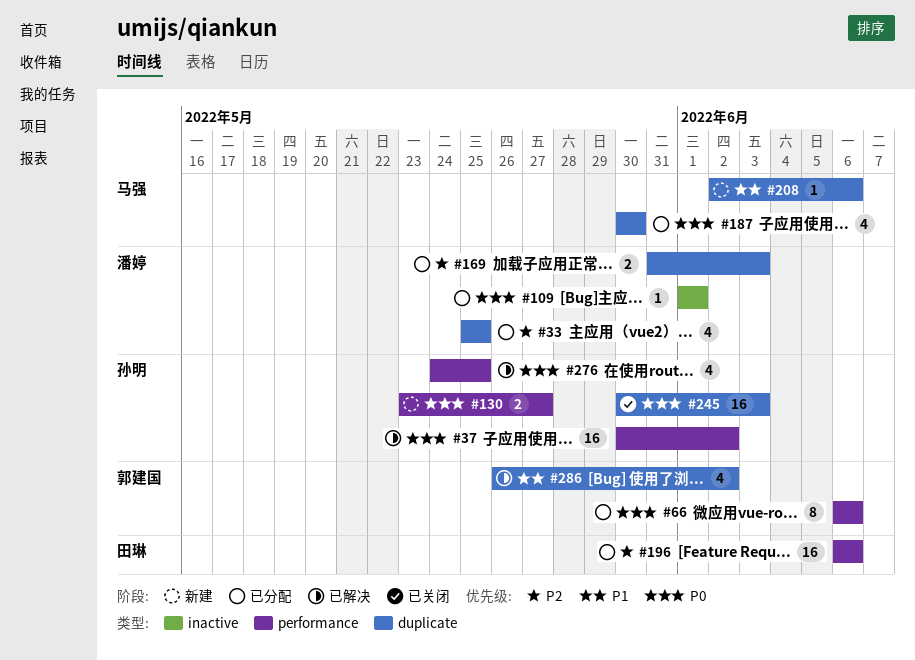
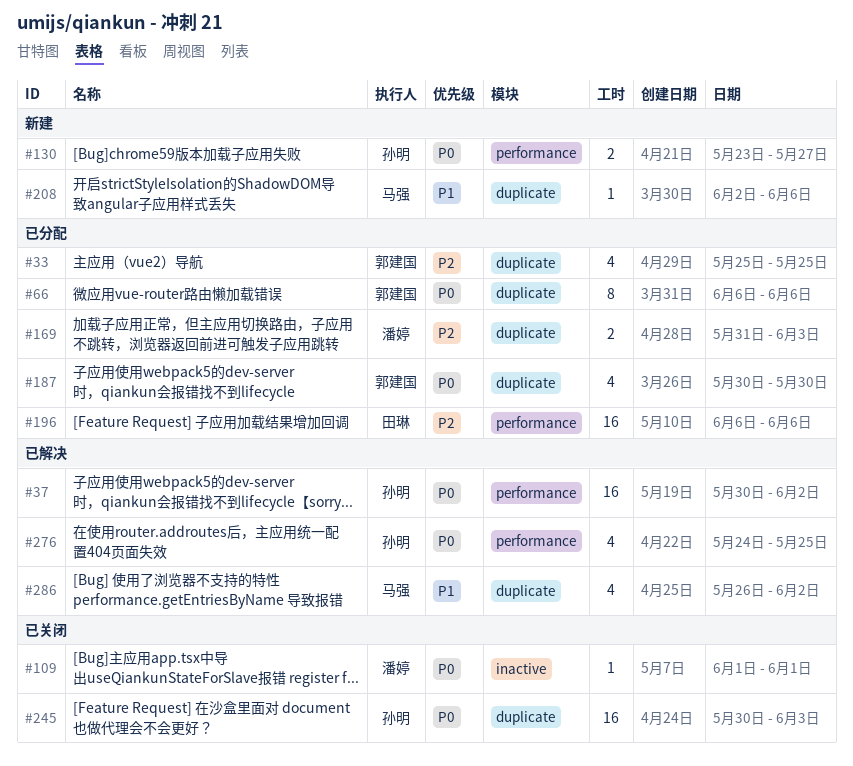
#33, owner: 潘婷 -> 郭建国
#66, label: performance -> duplicate
#109, status: 已分配 -> 已关闭
#187, owner: 马强 -> 郭建国
#286, owner: 郭建国 -> 马强

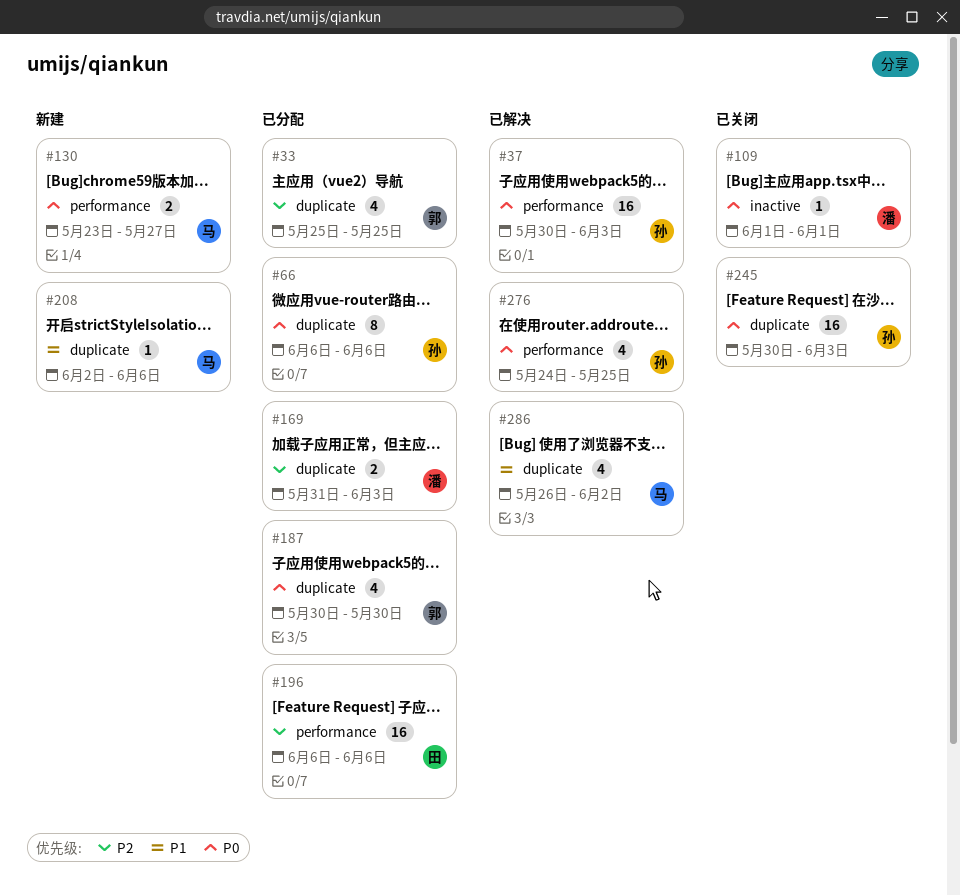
#37, due: Jun 2 -> Jun 3
#66, owner: 郭建国 -> 孙明
#130, owner: 孙明 -> 马强

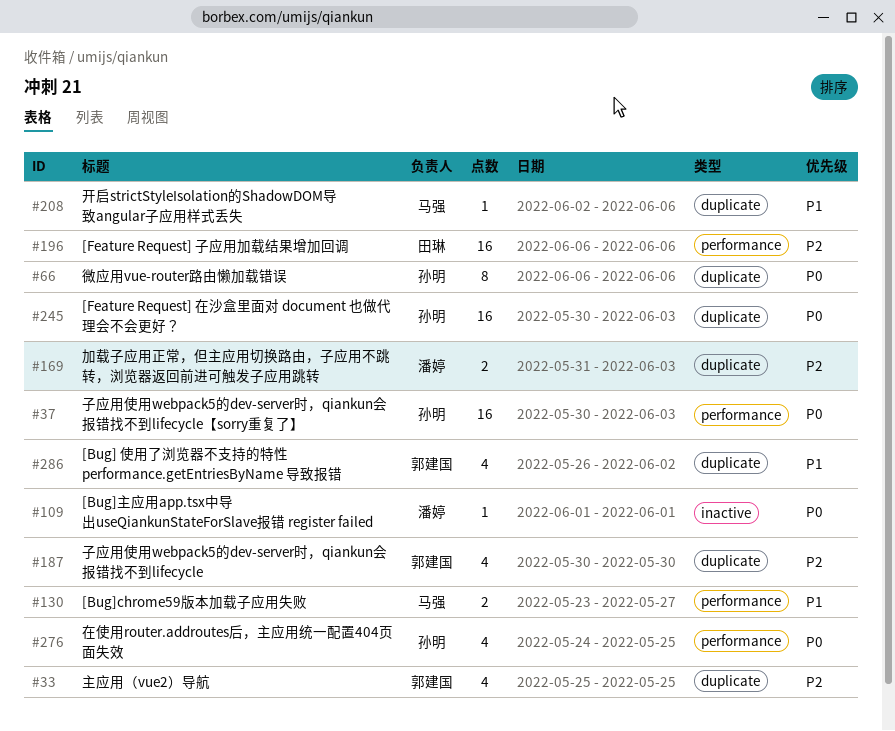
#130, priority: P0 -> P1
#187, priority: P0 -> P2
#286, owner: 马强 -> 郭建国

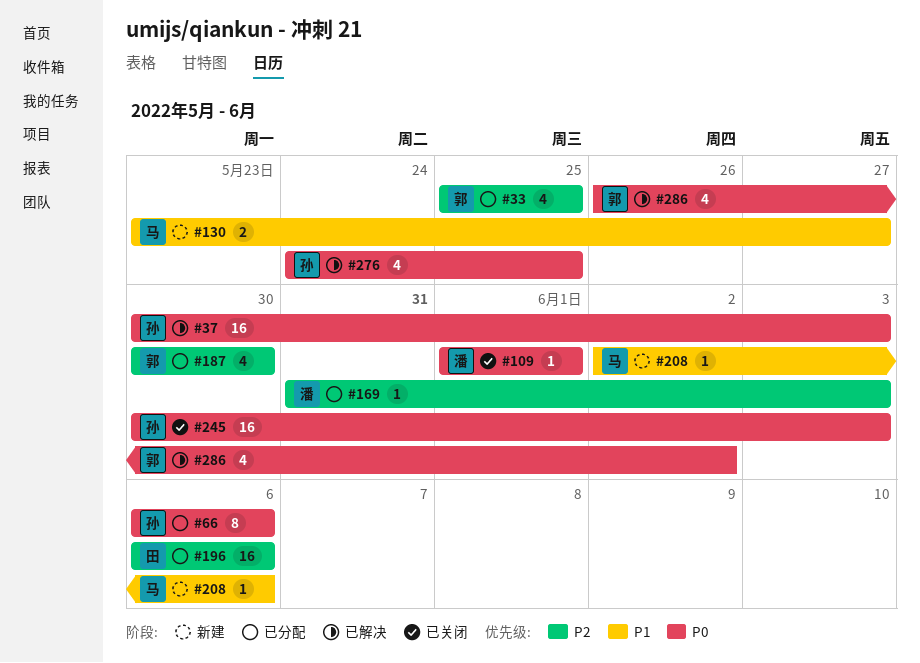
#169, estimate: 2 -> 1
#286, priority: P1 -> P0

